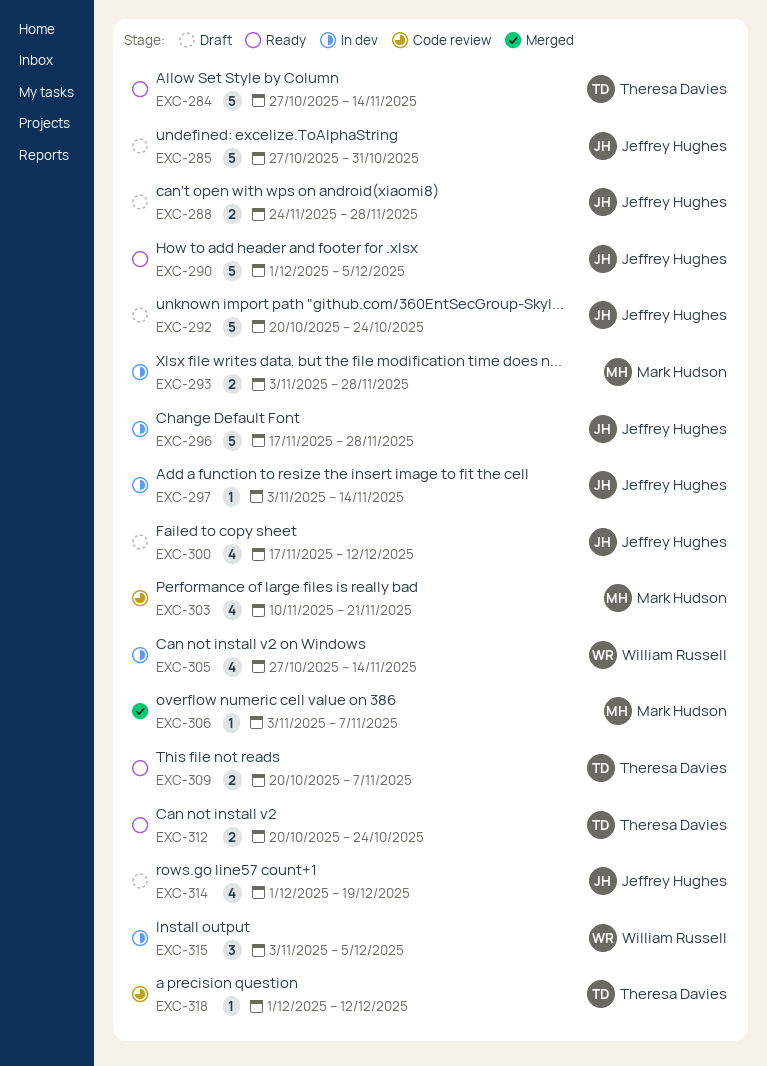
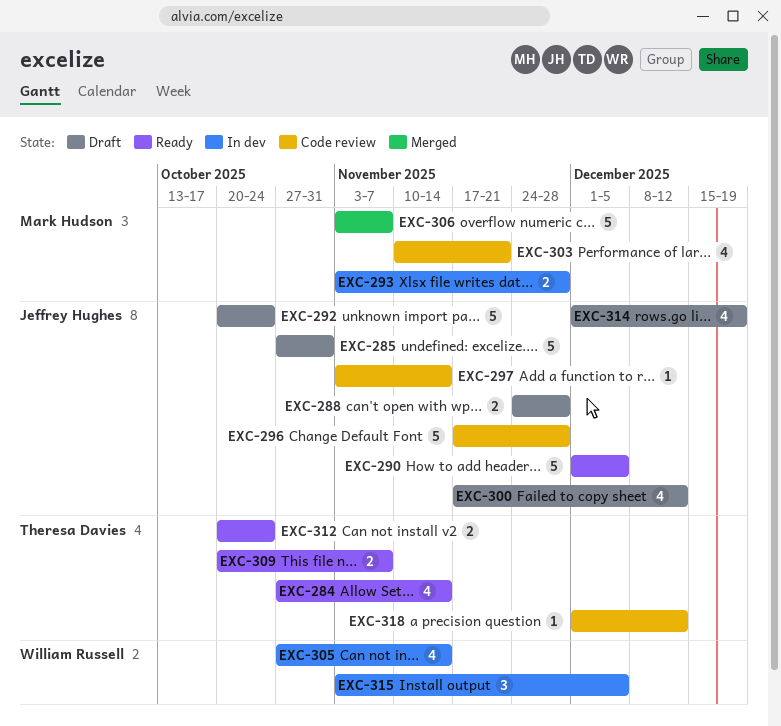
EXC-284, estimate: 5 -> 4
EXC-296, status: In dev -> Code review
EXC-297, status: In dev -> Code review
EXC-306, estimate: 1 -> 5

